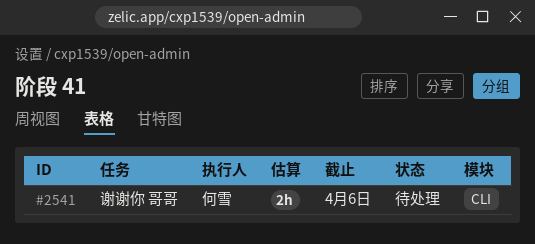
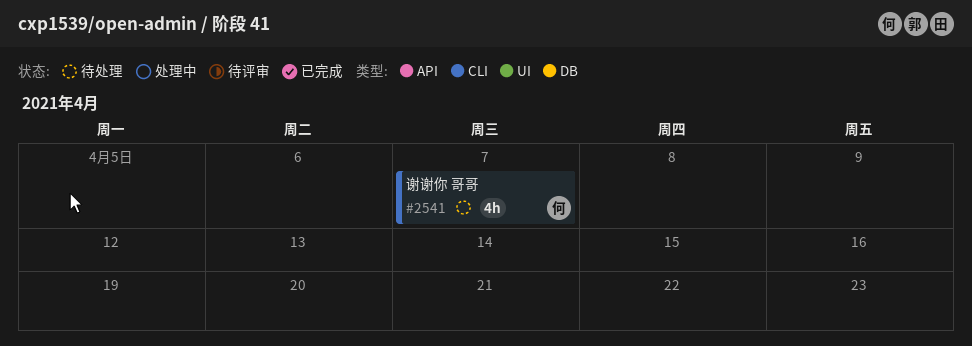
#2541, estimate: 2h -> 4h
#2541, due: Apr 6 -> Apr 7

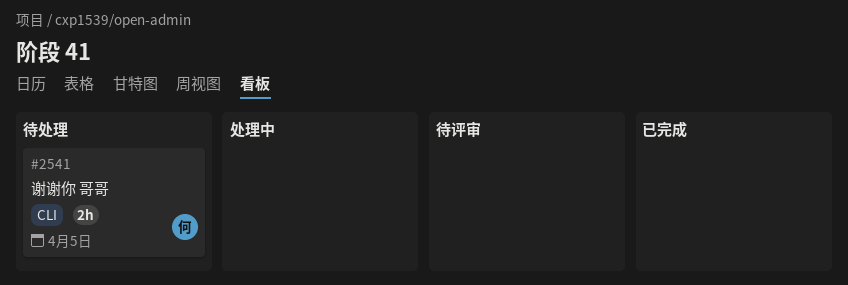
#2541, estimate: 4h -> 2h
#2541, due: Apr 7 -> Apr 5

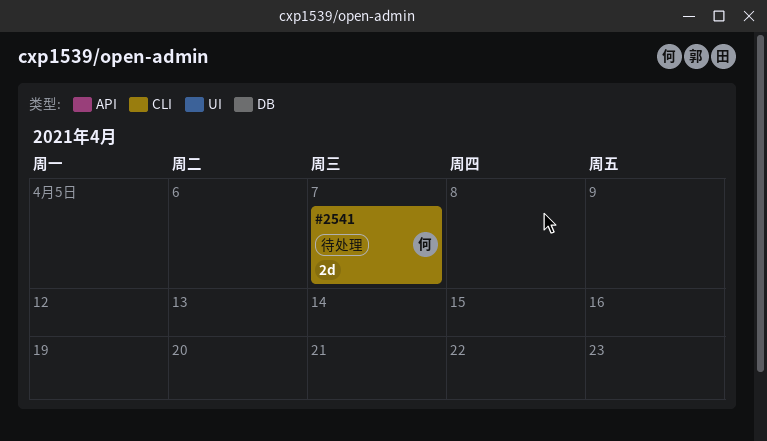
#2541, estimate: 2h -> 2d
#2541, due: Apr 5 -> Apr 7

